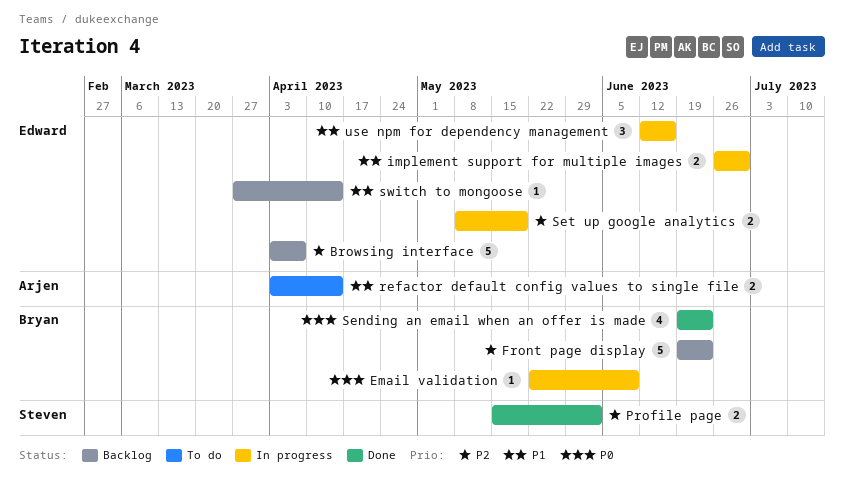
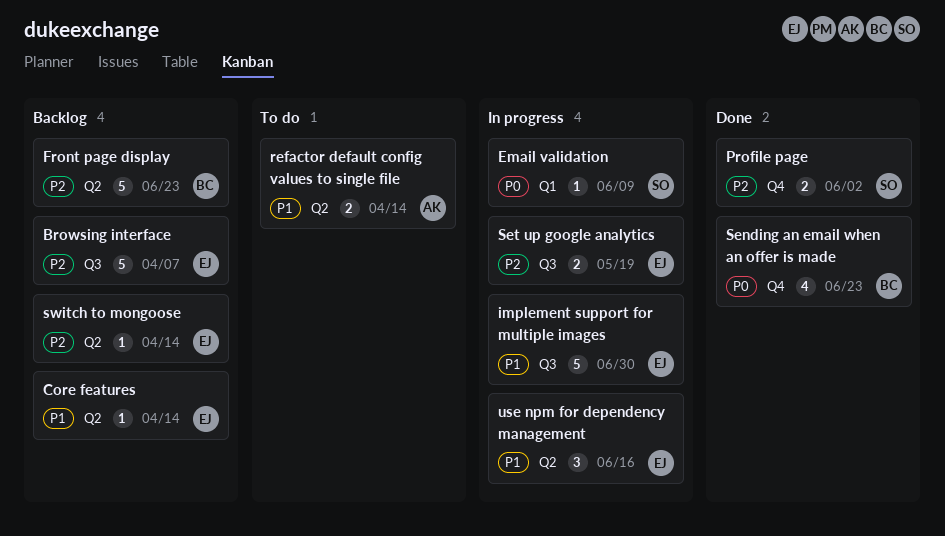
Core features: none -> present
Email validation, owner: Bryan -> Steven
implement support for multiple images, estimate: 2 -> 5
switch to mongoose, priority: P1 -> P2

